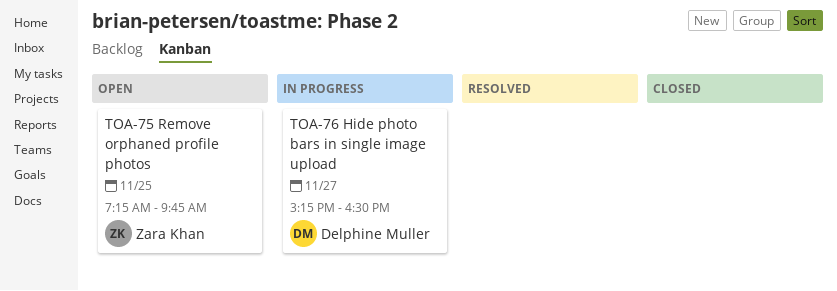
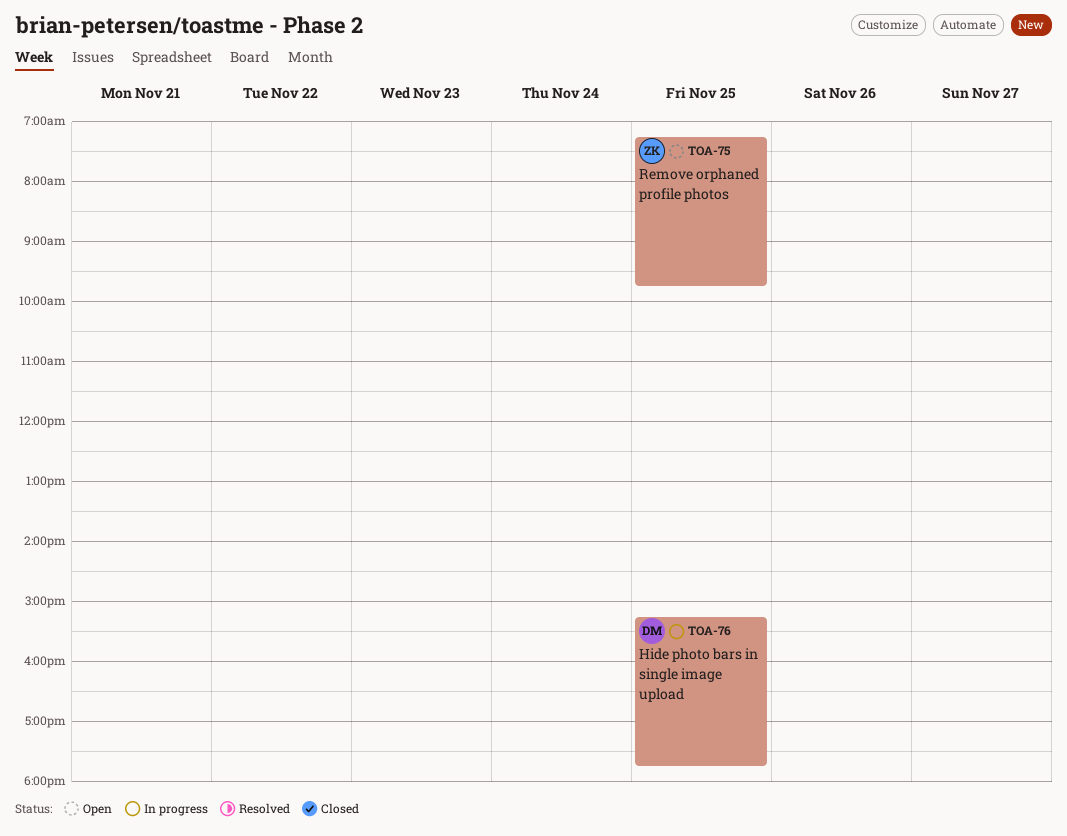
TOA-76, day: Nov 27 -> Nov 25
TOA-76, ends: 16:30 -> 17:45

